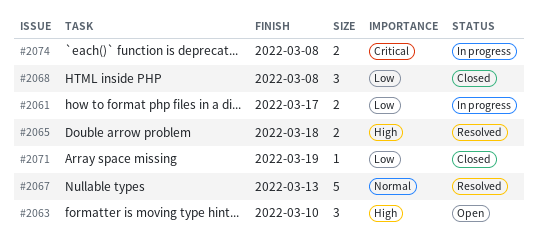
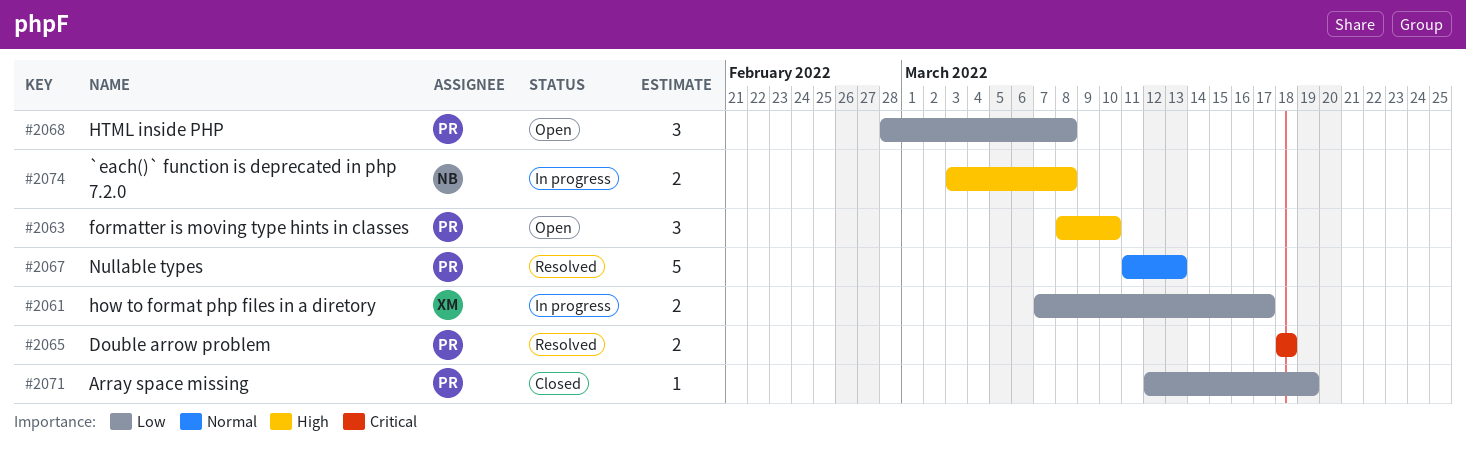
#2065, priority: High -> Critical
#2068, status: Closed -> Open
#2074, priority: Critical -> High

